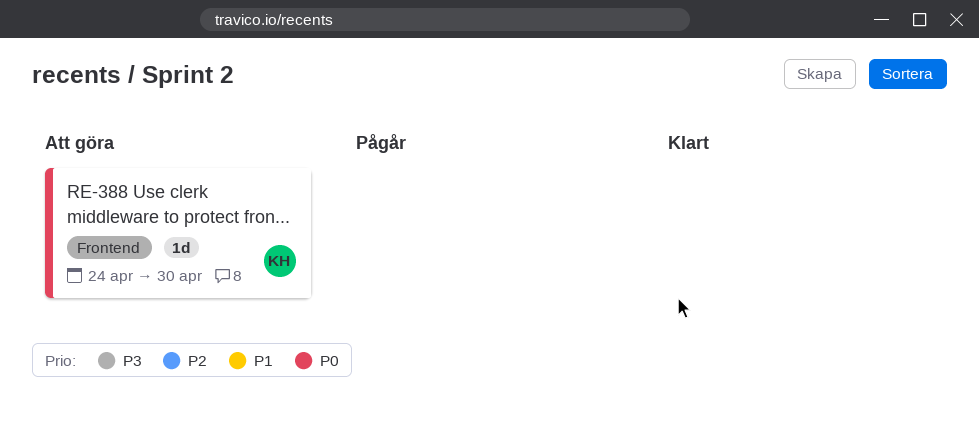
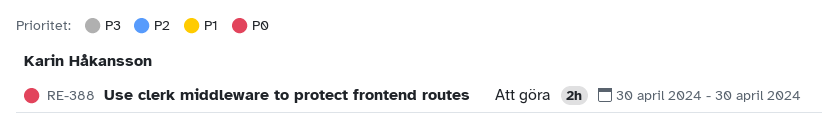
RE-388, estimate: 1d -> 2h
RE-388, start: Apr 24 -> Apr 30

